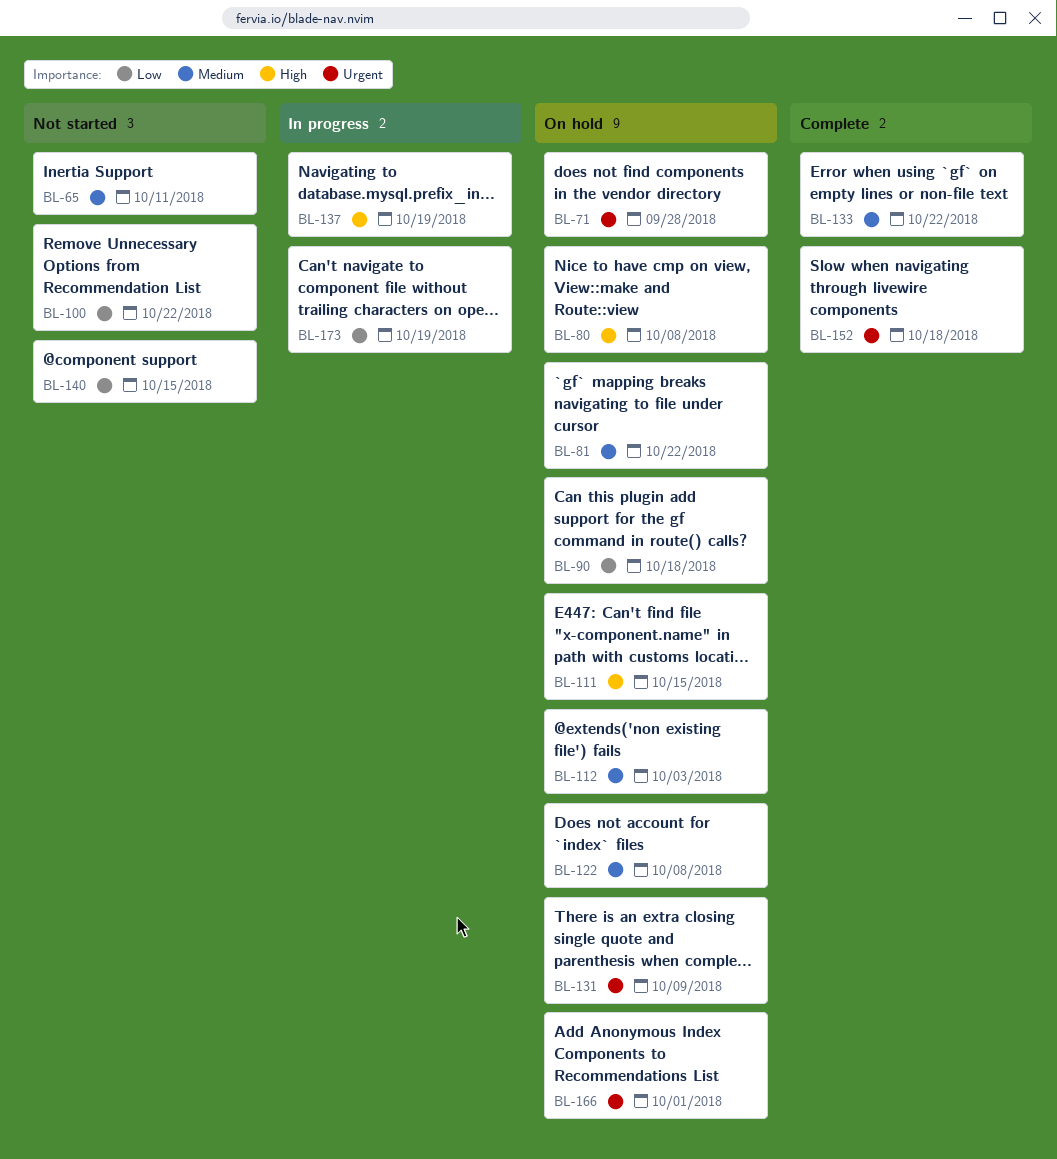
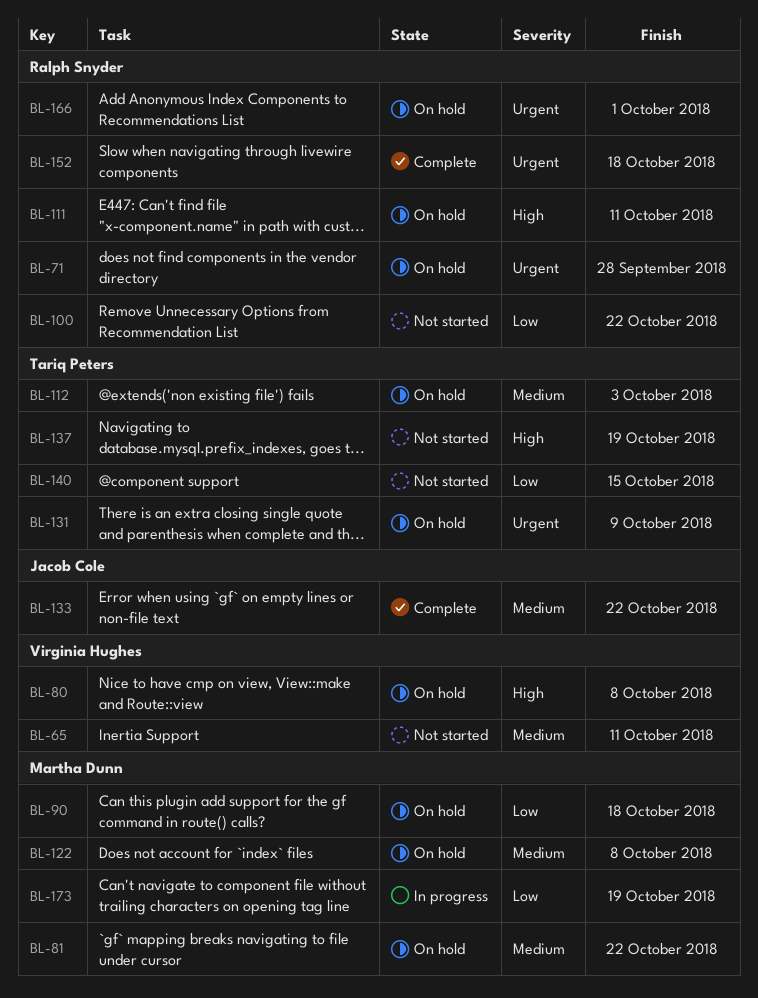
BL-111, due: Oct 15 -> Oct 11
BL-137, status: In progress -> Not started

